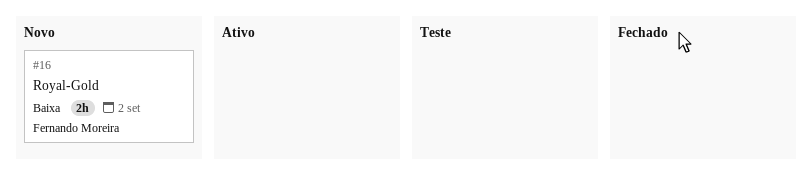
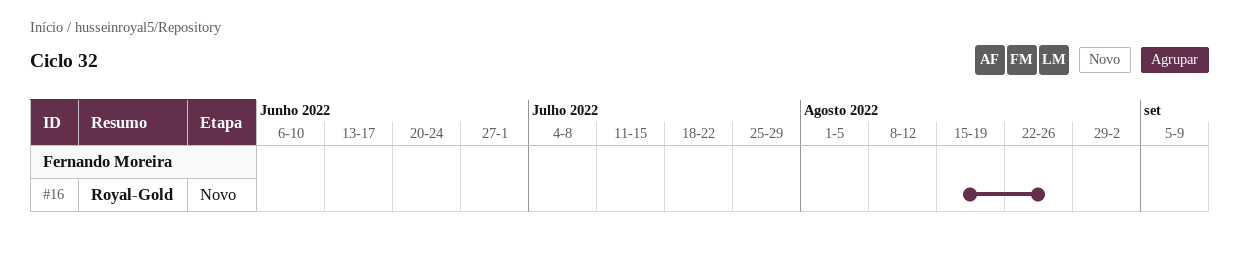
#16, due: Sep 2 -> Aug 26

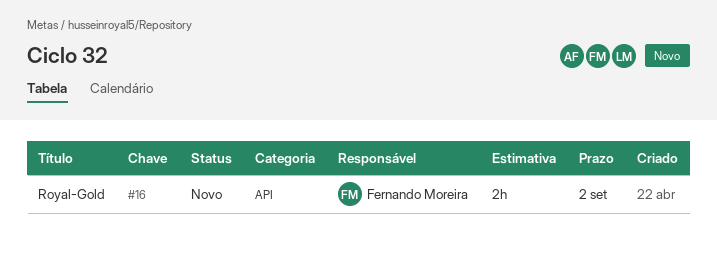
#16, due: Aug 26 -> Sep 2

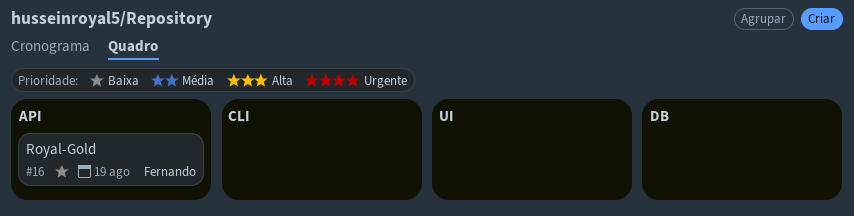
#16, due: Sep 2 -> Aug 19

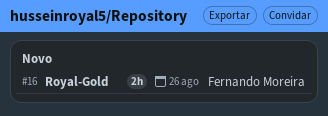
#16, due: Aug 19 -> Aug 26

